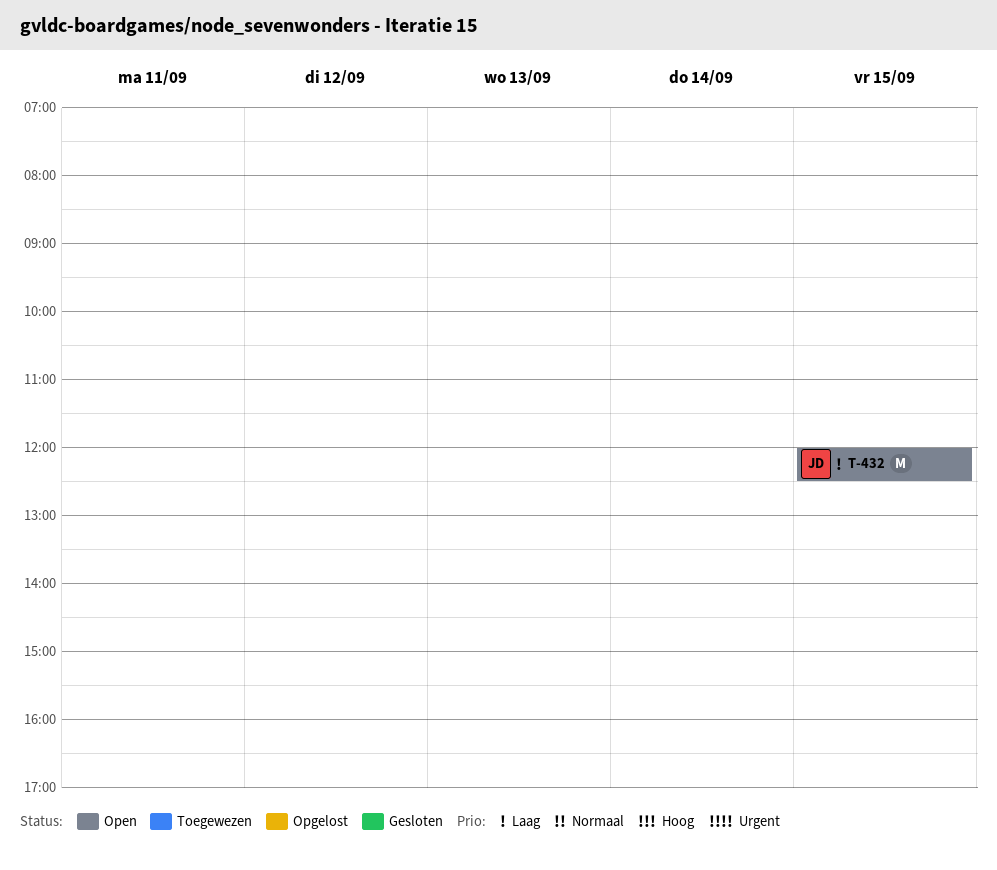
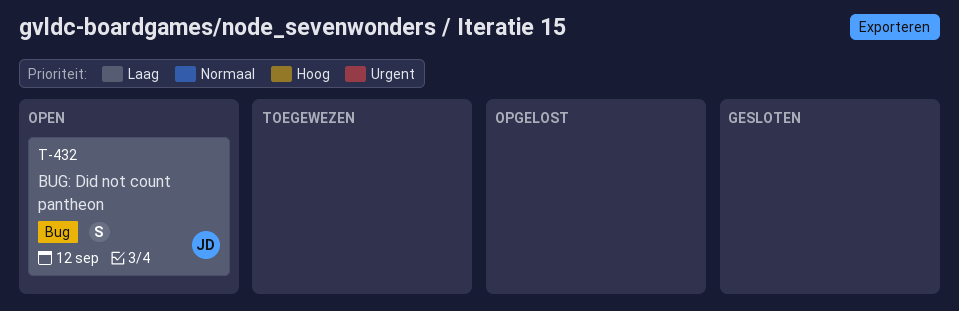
T-432, estimate: M -> S
T-432, day: Sep 15 -> Sep 12

